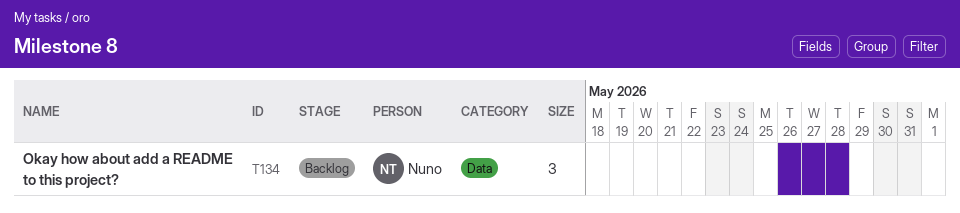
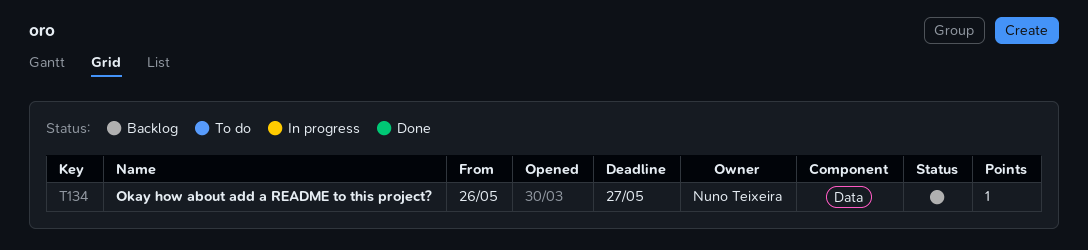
T134, estimate: 3 -> 1
T134, due: May 28 -> May 27

